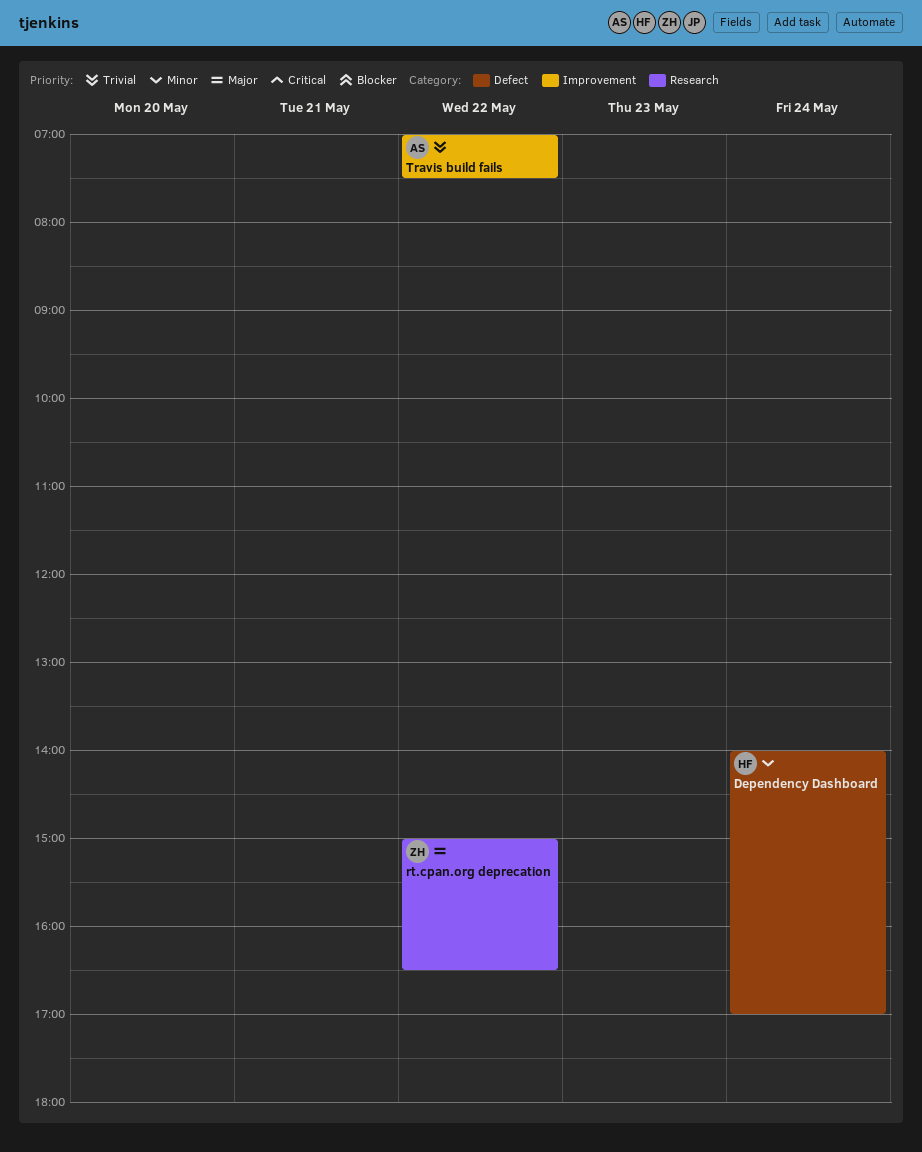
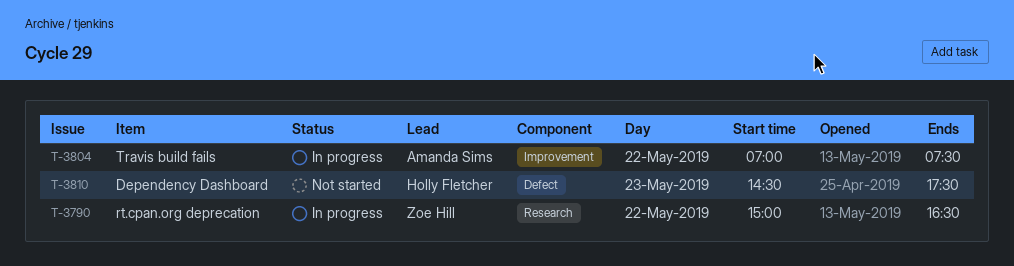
Dependency Dashboard, day: May 24 -> May 23
Dependency Dashboard, begins: 14:00 -> 14:30
Dependency Dashboard, ends: 17:00 -> 17:30

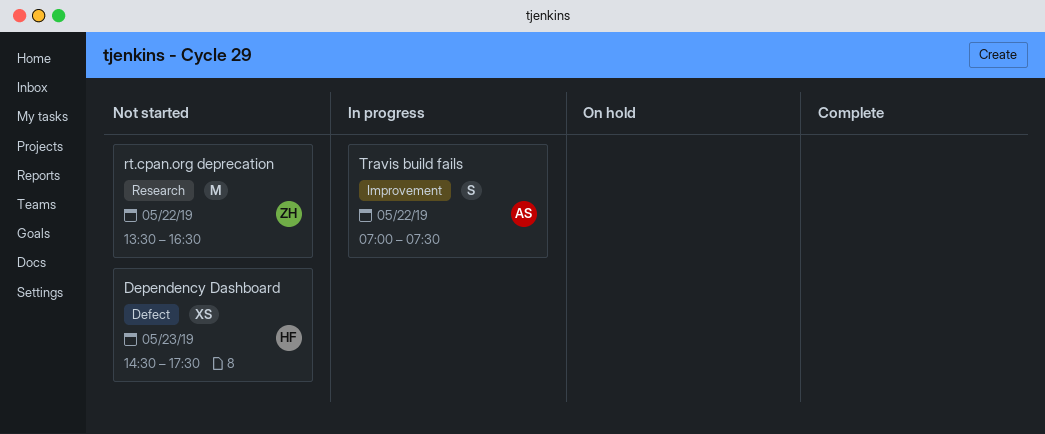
rt.cpan.org deprecation, status: In progress -> Not started
rt.cpan.org deprecation, begins: 15:00 -> 13:30

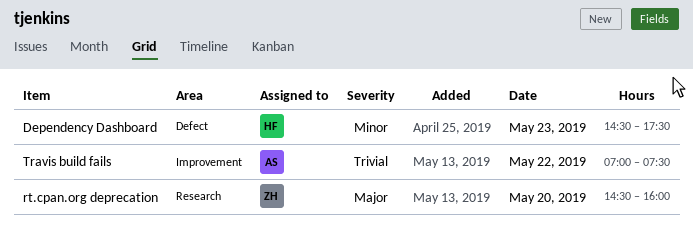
rt.cpan.org deprecation, day: May 22 -> May 20
rt.cpan.org deprecation, begins: 13:30 -> 14:30
rt.cpan.org deprecation, ends: 16:30 -> 16:00

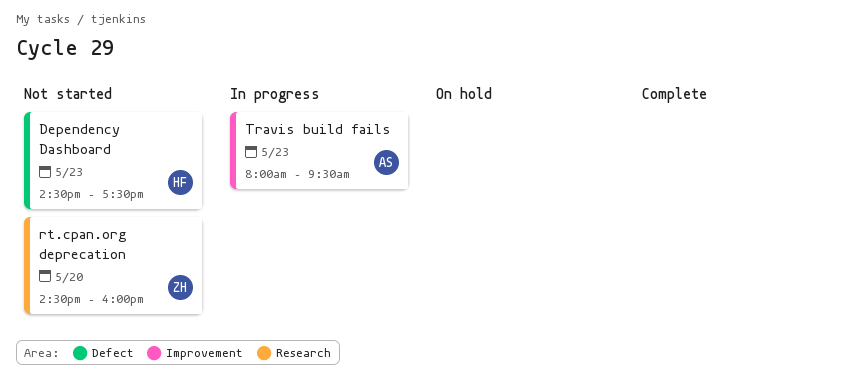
Travis build fails, day: May 22 -> May 23
Travis build fails, begins: 07:00 -> 08:00
Travis build fails, ends: 07:30 -> 09:30

